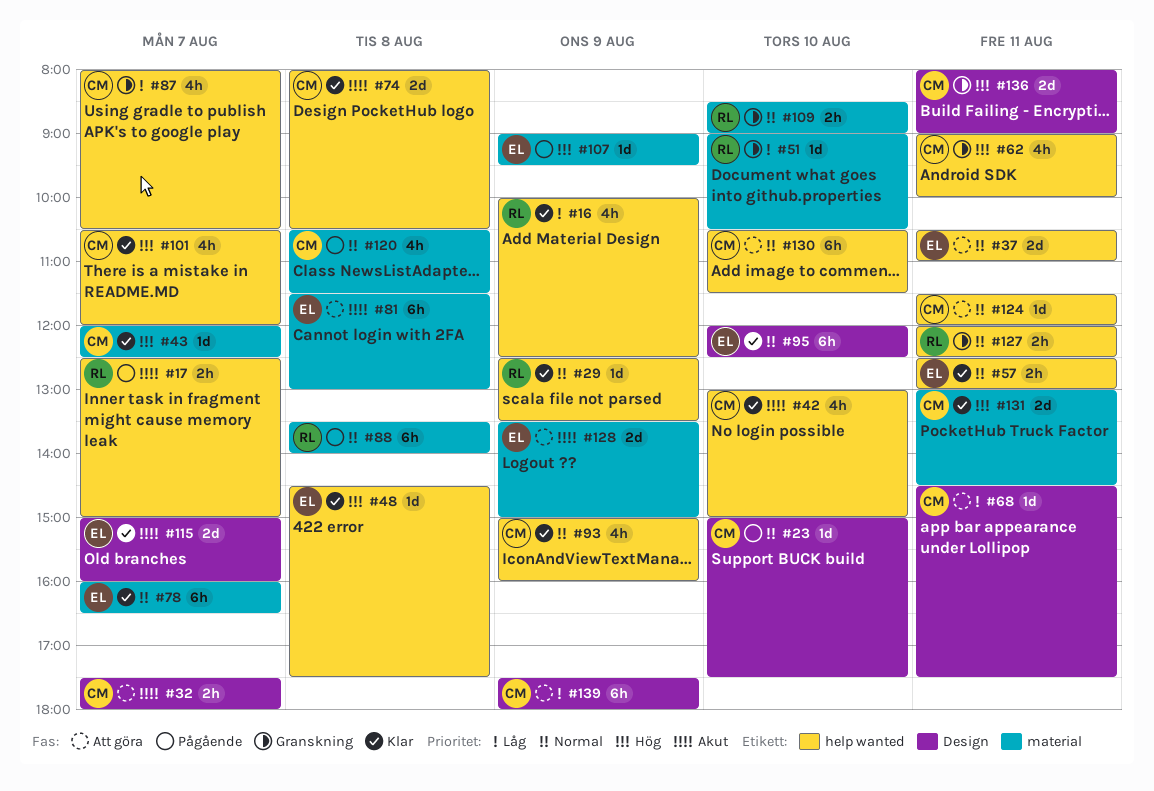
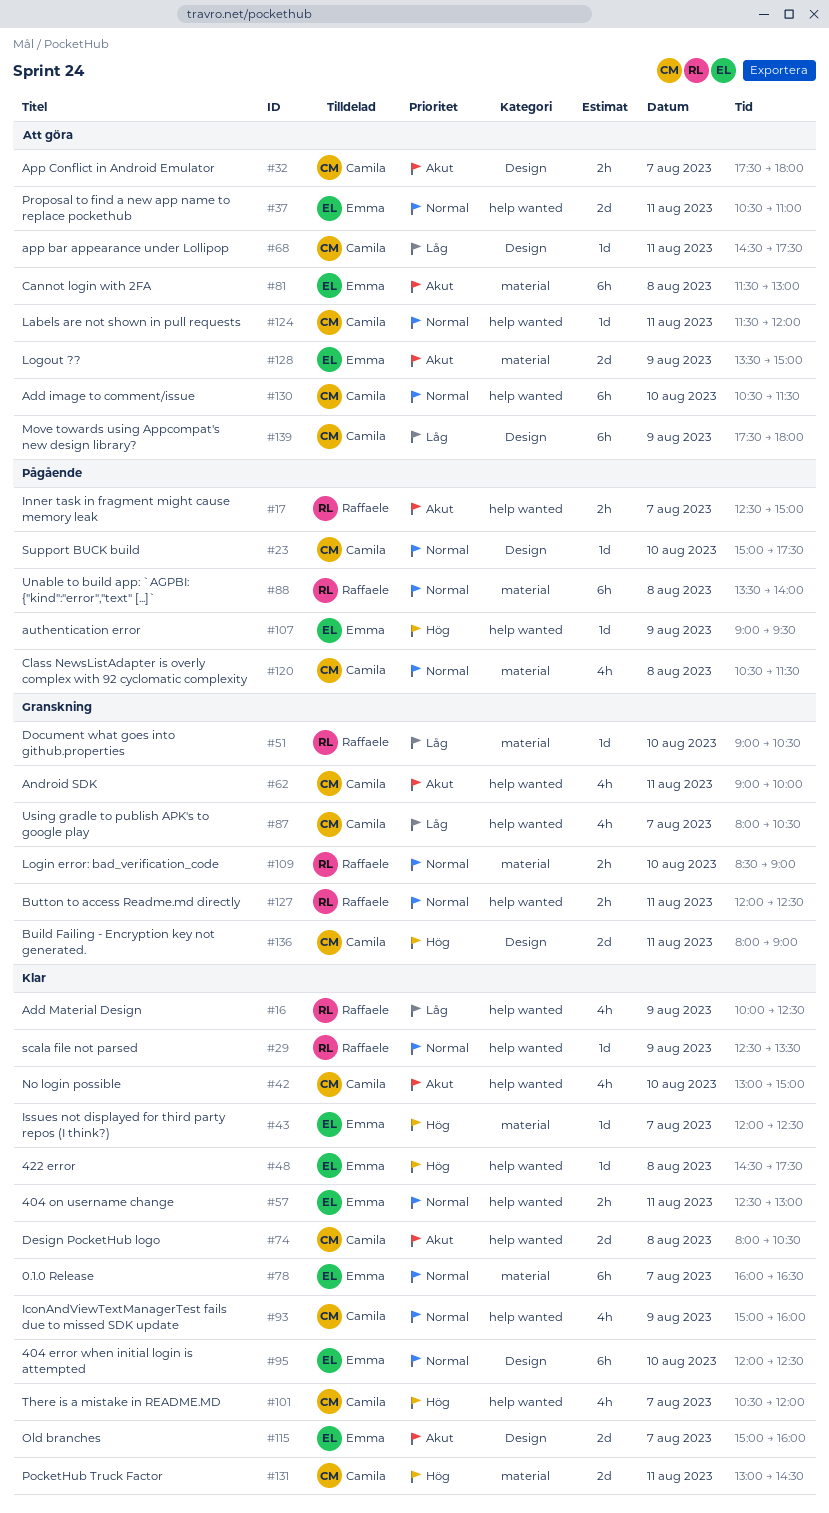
#43, owner: Camila -> Emma
#62, priority: Hög -> Akut
#107, label: material -> help wanted

